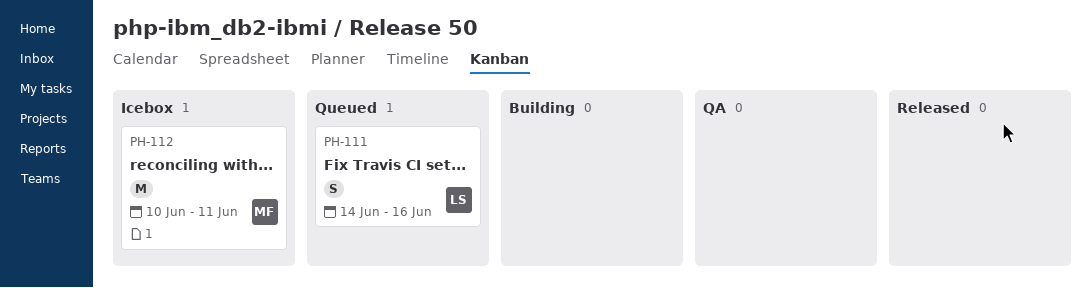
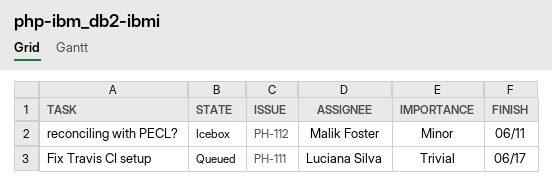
PH-111, due: Jun 16 -> Jun 17

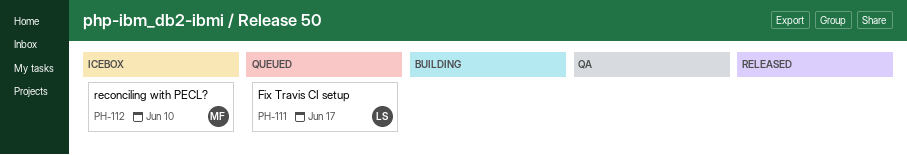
PH-112, due: Jun 11 -> Jun 10

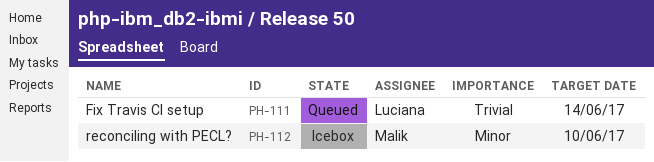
PH-111, due: Jun 17 -> Jun 14

